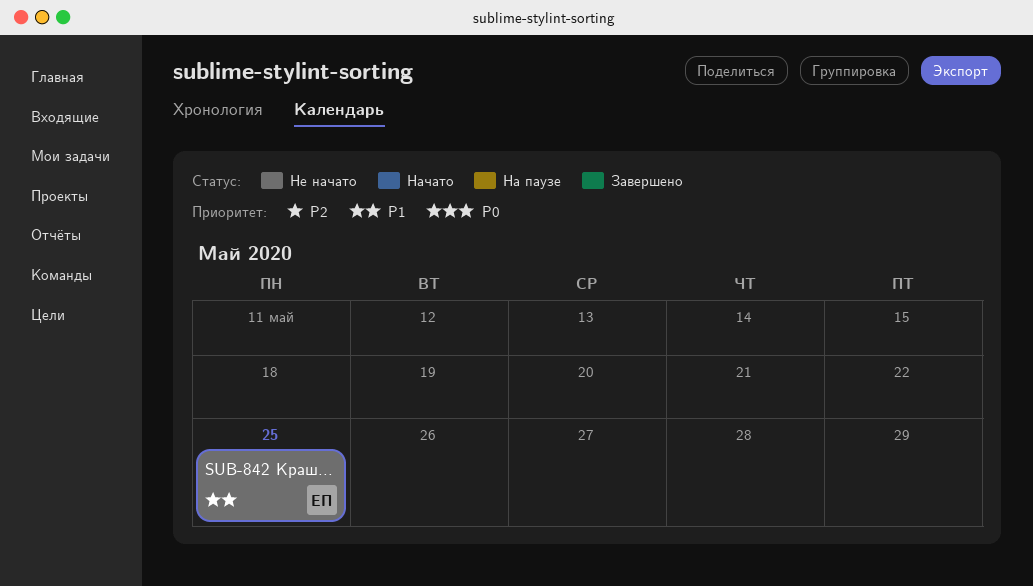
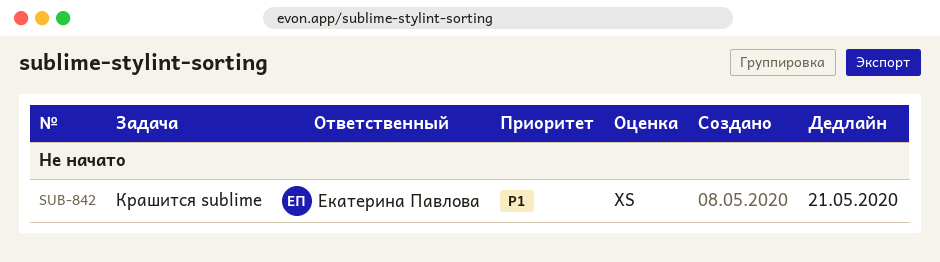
SUB-842, due: May 25 -> May 21

